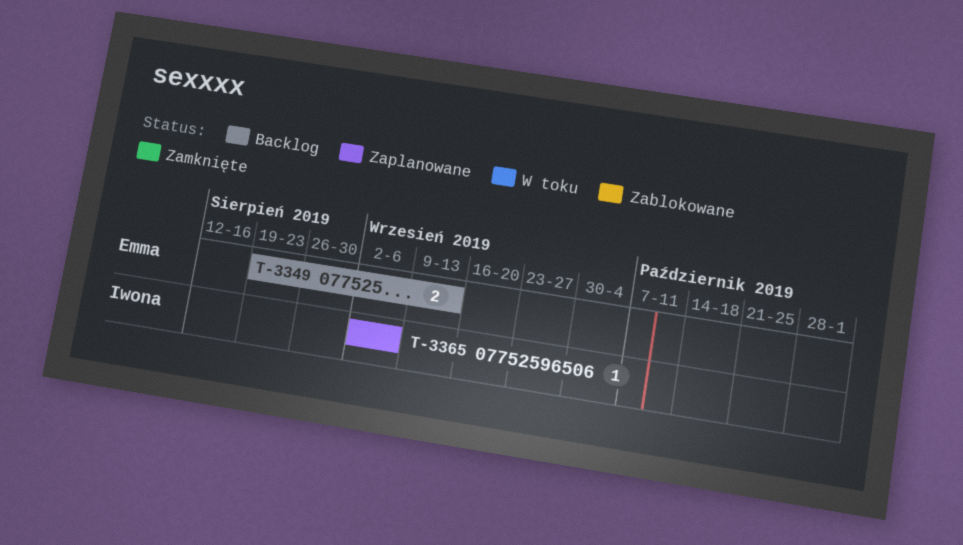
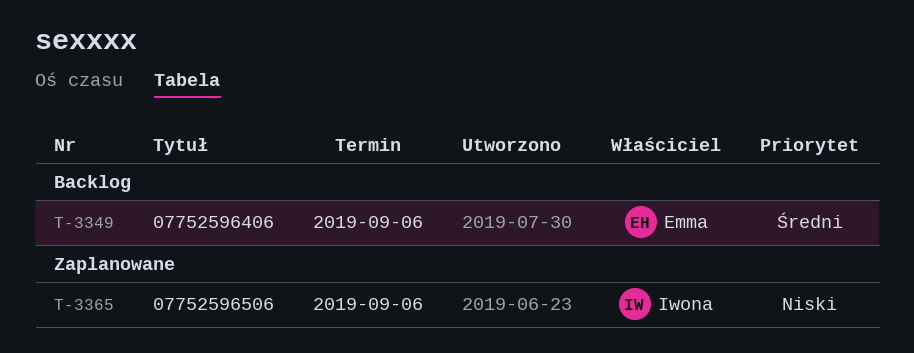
T-3349, due: Sep 13 -> Sep 6

